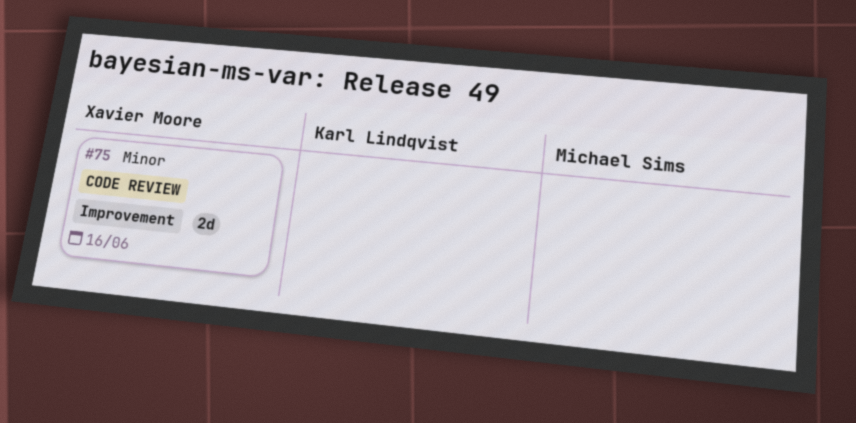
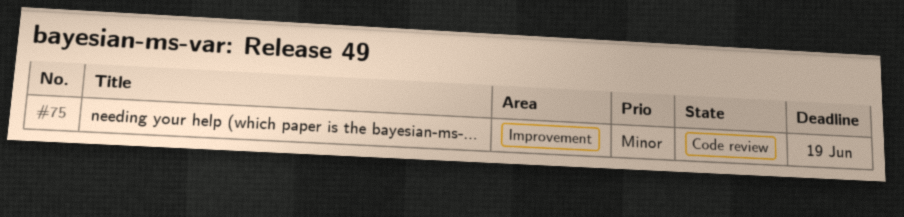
#75, due: Jun 16 -> Jun 19

